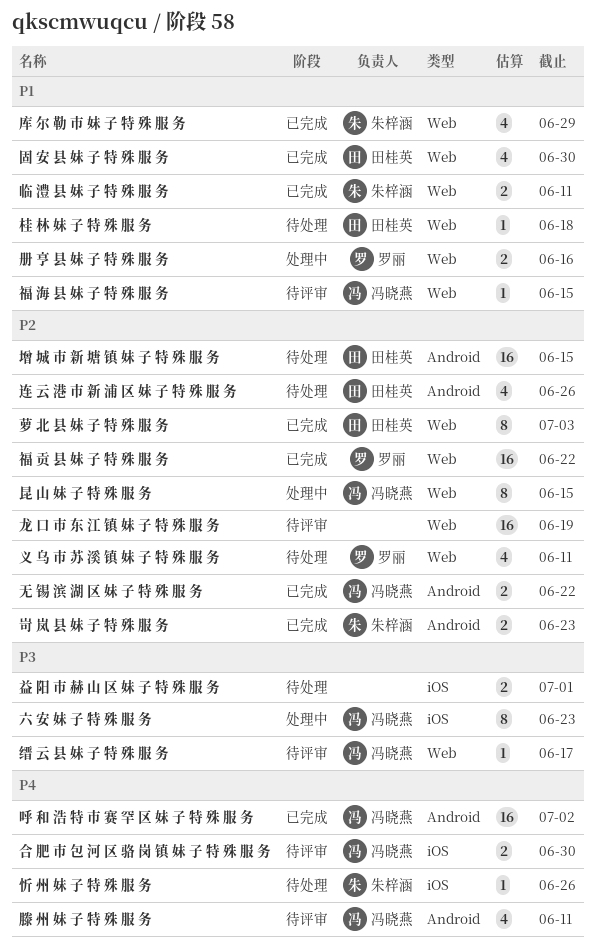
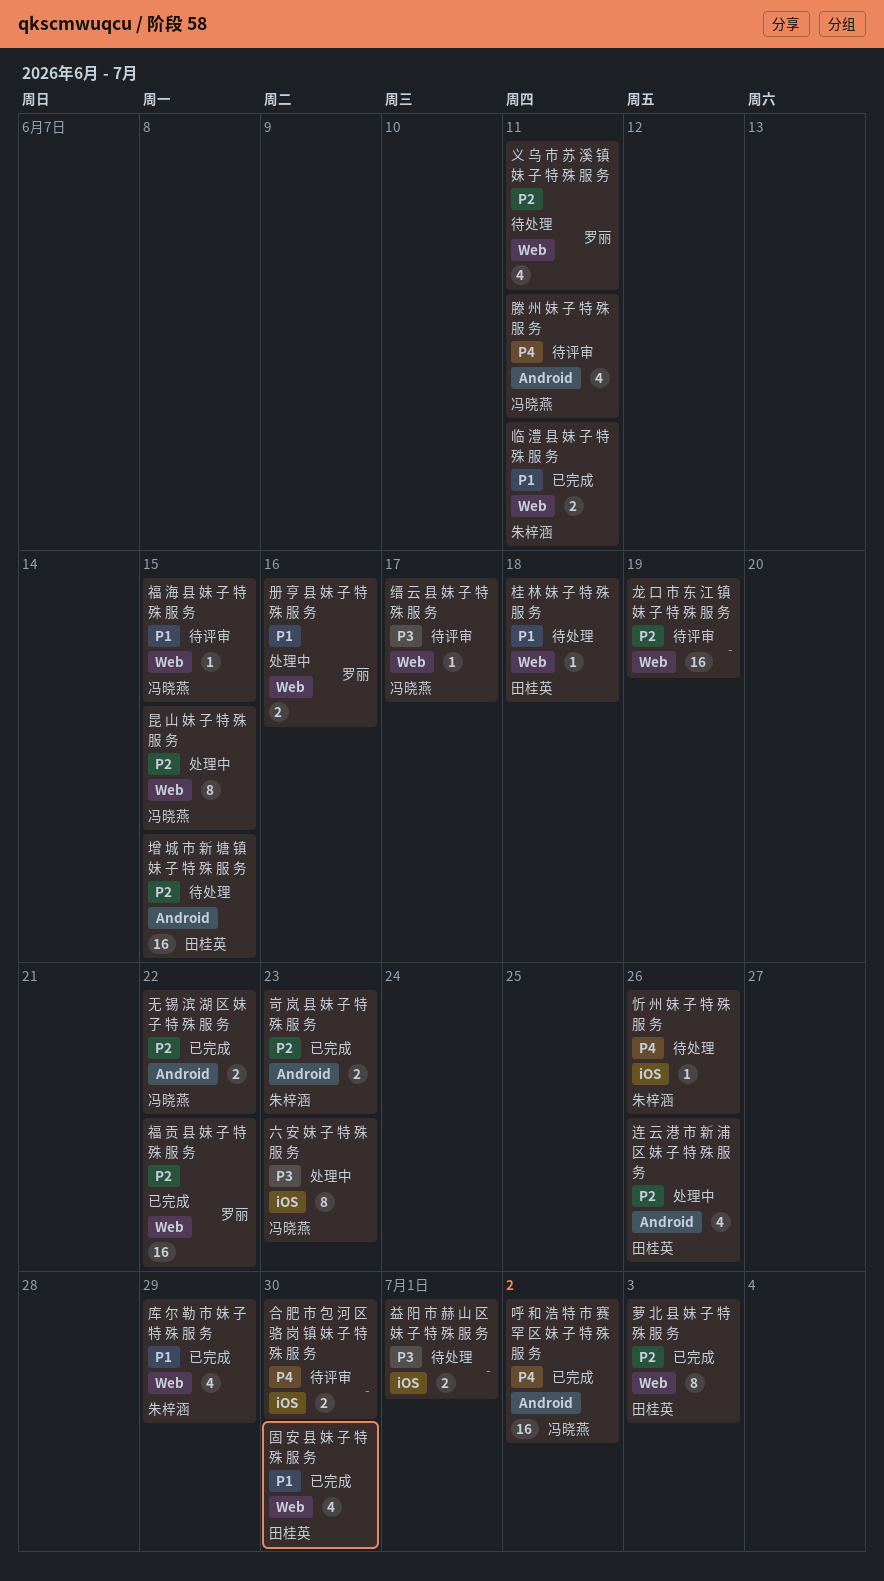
合 肥 市 包 河 区 骆 岗 镇 妹 子 特 殊 服 务, owner: 冯晓燕 -> none
连 云 港 市 新 浦 区 妹 子 特 殊 服 务, status: 待处理 -> 处理中

